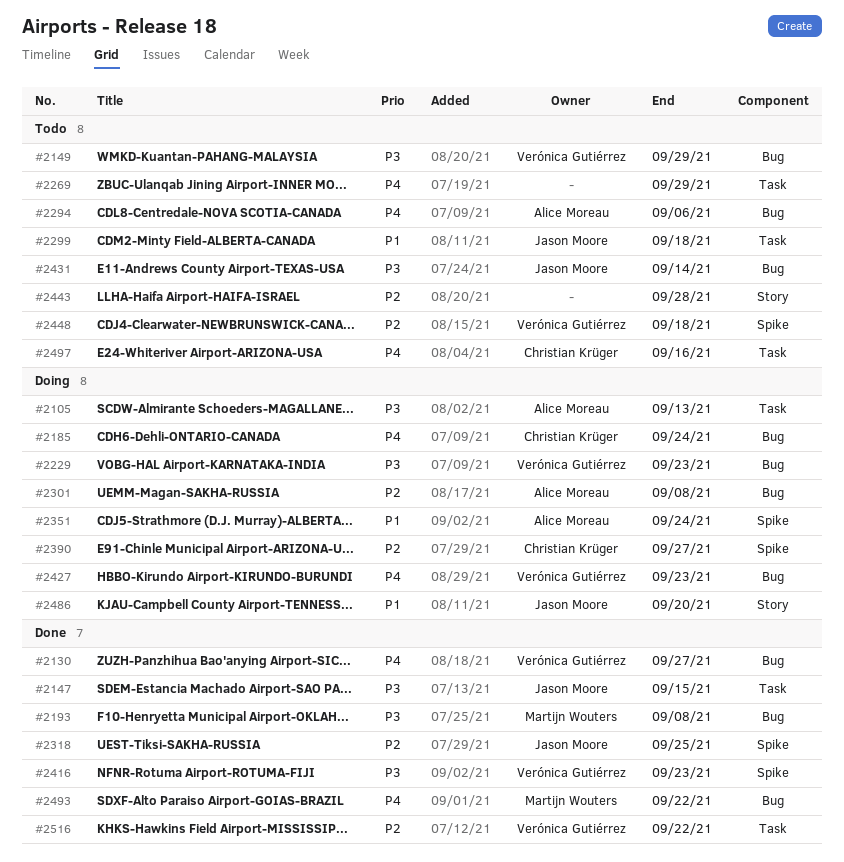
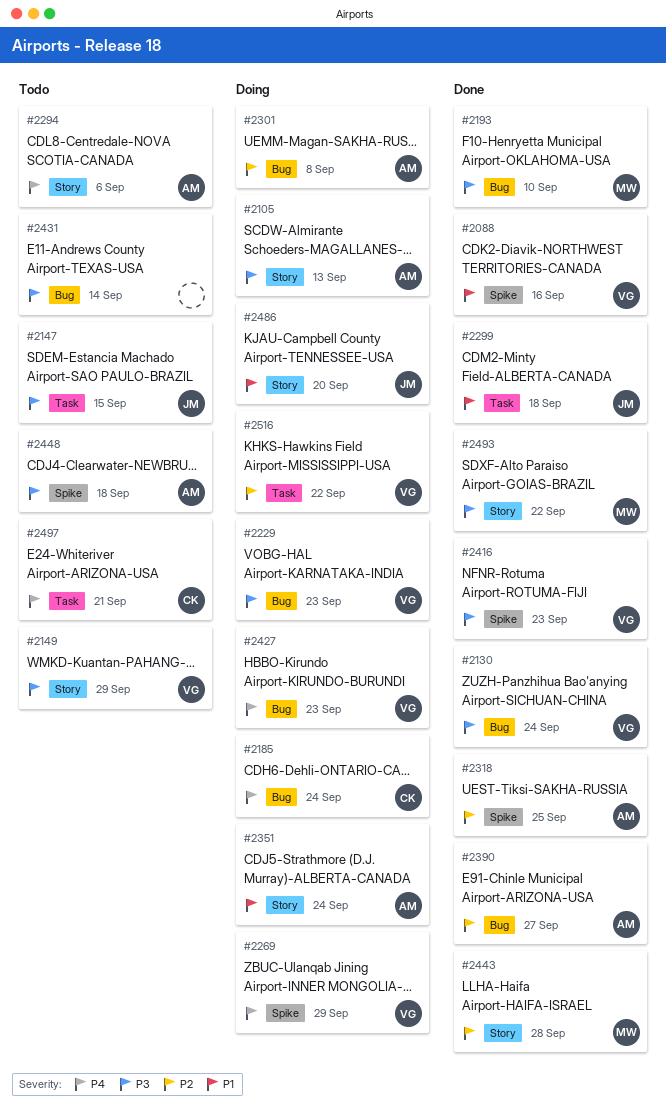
#2088: none -> present
#2105, label: Task -> Story
#2130, priority: P4 -> P3
#2130, due: Sep 27 -> Sep 24
#2147, status: Done -> Todo
#2149, label: Bug -> Story
#2193, due: Sep 8 -> Sep 10
#2269, status: Todo -> Doing
#2269, owner: none -> Verónica Gutiérrez
#2269, label: Task -> Spike
#2294, label: Bug -> Story
#2299, status: Todo -> Done
#2318, owner: Jason Moore -> Alice Moreau
#2351, label: Spike -> Story
#2390, status: Doing -> Done
#2390, owner: Christian Krüger -> Alice Moreau
#2390, label: Spike -> Bug
#2431, owner: Jason Moore -> none
#2443, status: Todo -> Done
#2443, owner: none -> Martijn Wouters
#2448, owner: Verónica Gutiérrez -> Alice Moreau
#2448, priority: P2 -> P3
#2493, priority: P4 -> P3
#2493, label: Bug -> Story
#2497, due: Sep 16 -> Sep 21
#2516, status: Done -> Doing

